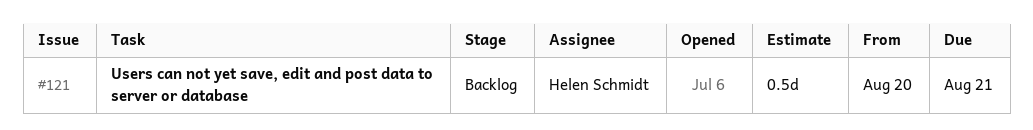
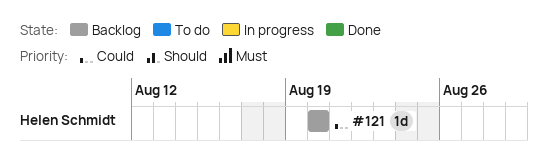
#121, estimate: 0.5d -> 1d
#121, due: Aug 21 -> Aug 20

